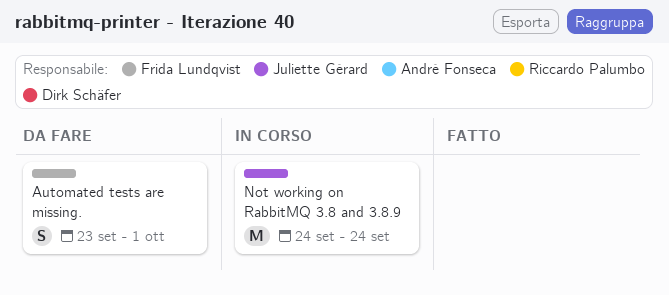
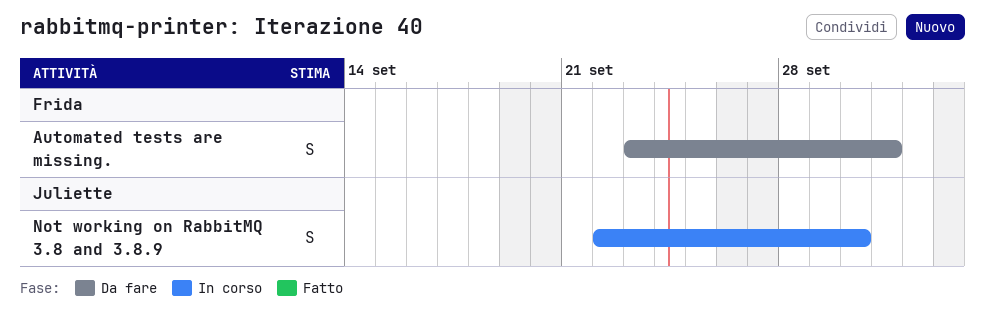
Not working on RabbitMQ 3.8 and 3.8.9, estimate: M -> S
Not working on RabbitMQ 3.8 and 3.8.9, start: Sep 24 -> Sep 22
Not working on RabbitMQ 3.8 and 3.8.9, due: Sep 24 -> Sep 30

